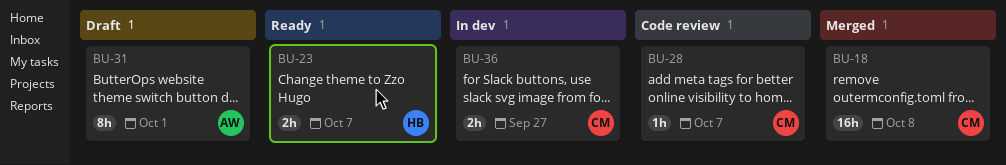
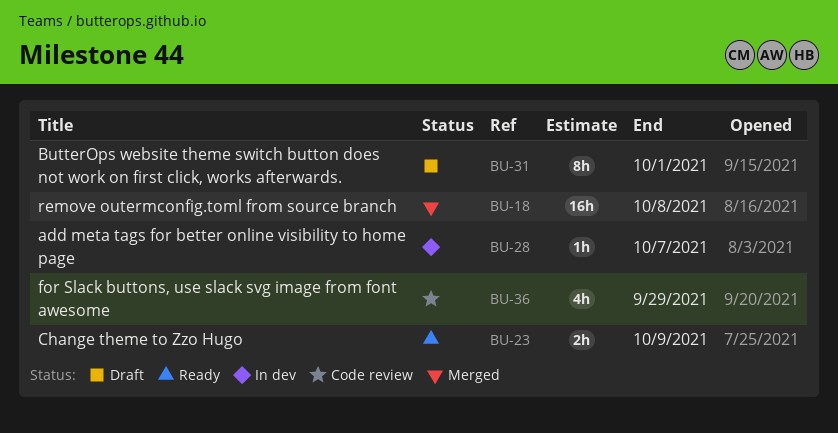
BU-23, due: Oct 7 -> Oct 9
BU-28, status: Code review -> In dev
BU-36, status: In dev -> Code review
BU-36, estimate: 2h -> 4h
BU-36, due: Sep 27 -> Sep 29

